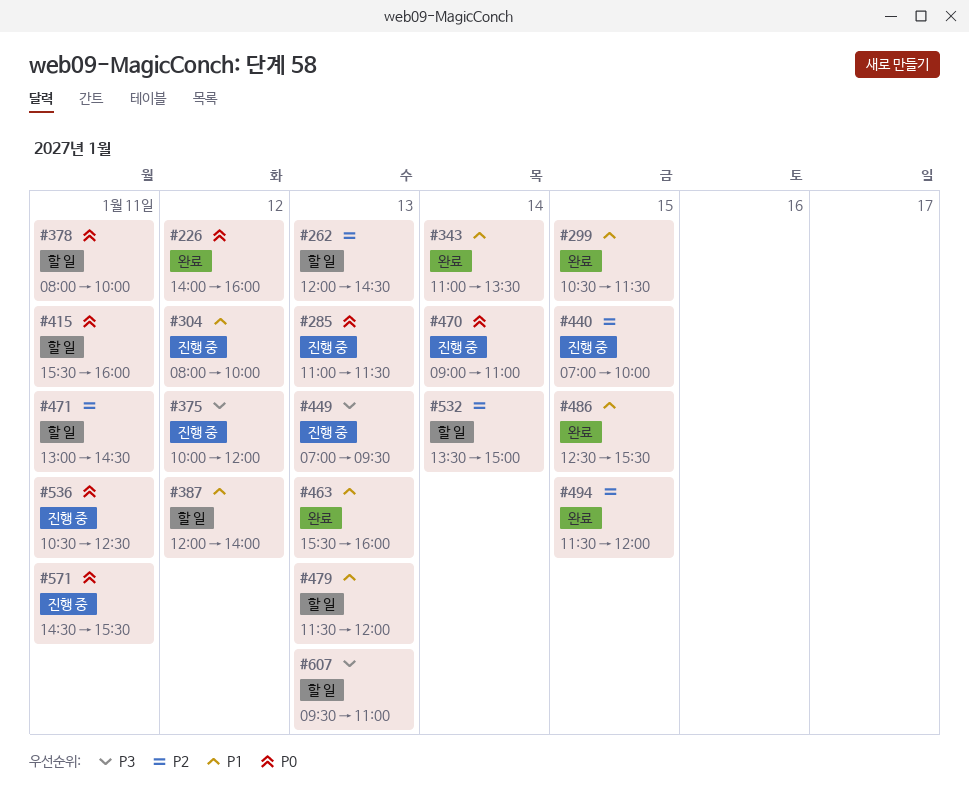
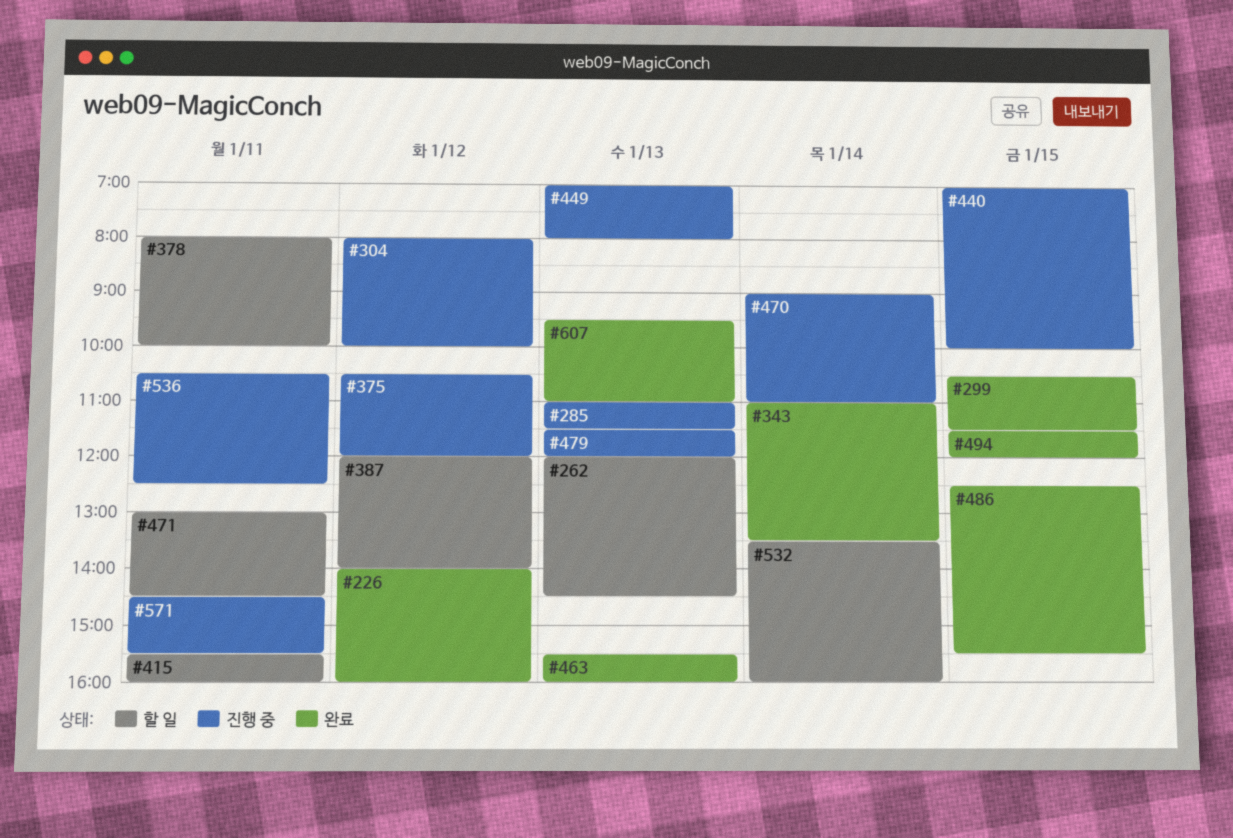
#375, begins: 10:00 -> 10:30
#449, ends: 09:30 -> 08:00
#479, status: 할 일 -> 진행 중
#532, ends: 15:00 -> 16:00
#607, status: 할 일 -> 완료

